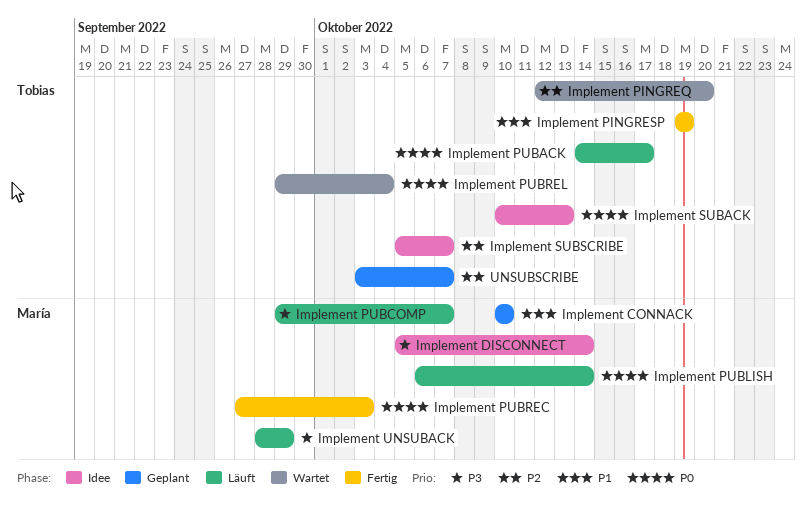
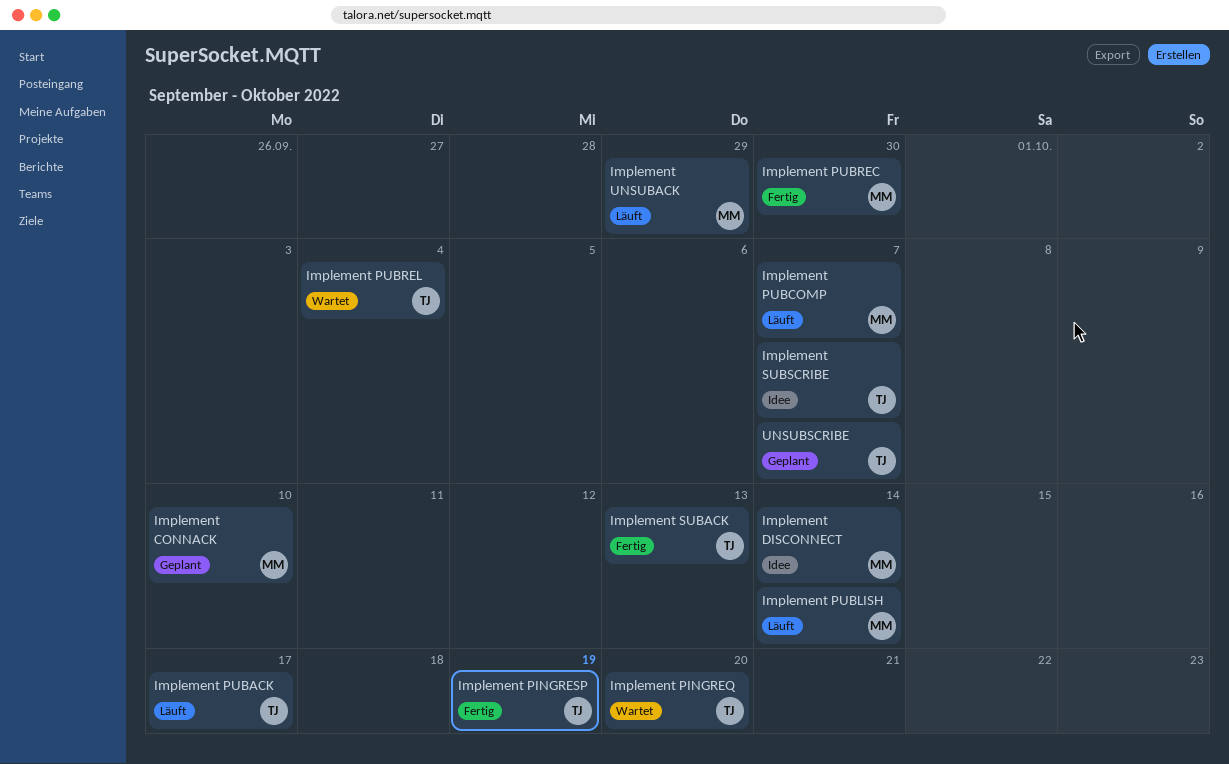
Implement PUBREC, due: Oct 3 -> Sep 30
Implement SUBACK, status: Idee -> Fertig

